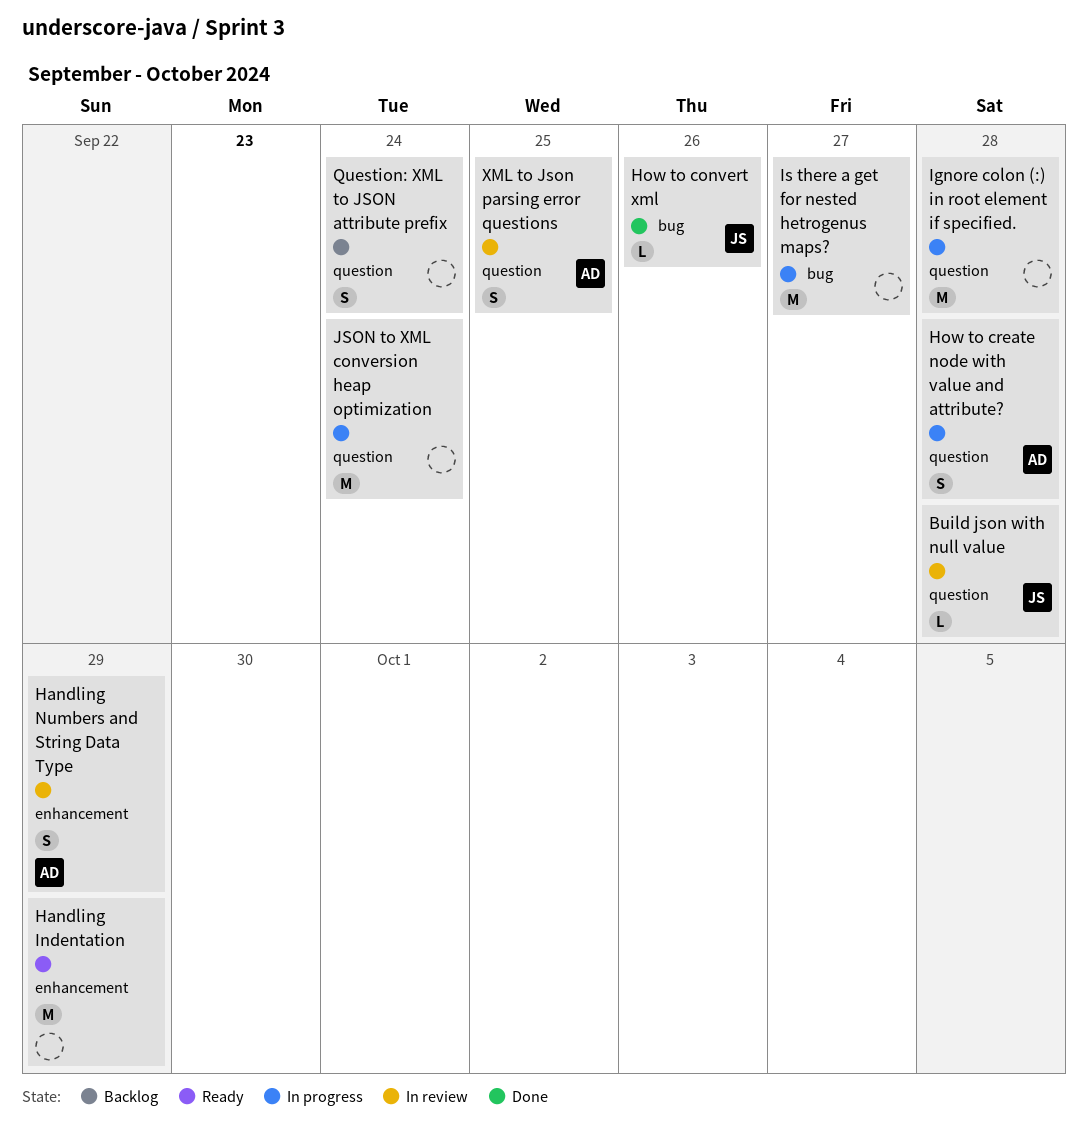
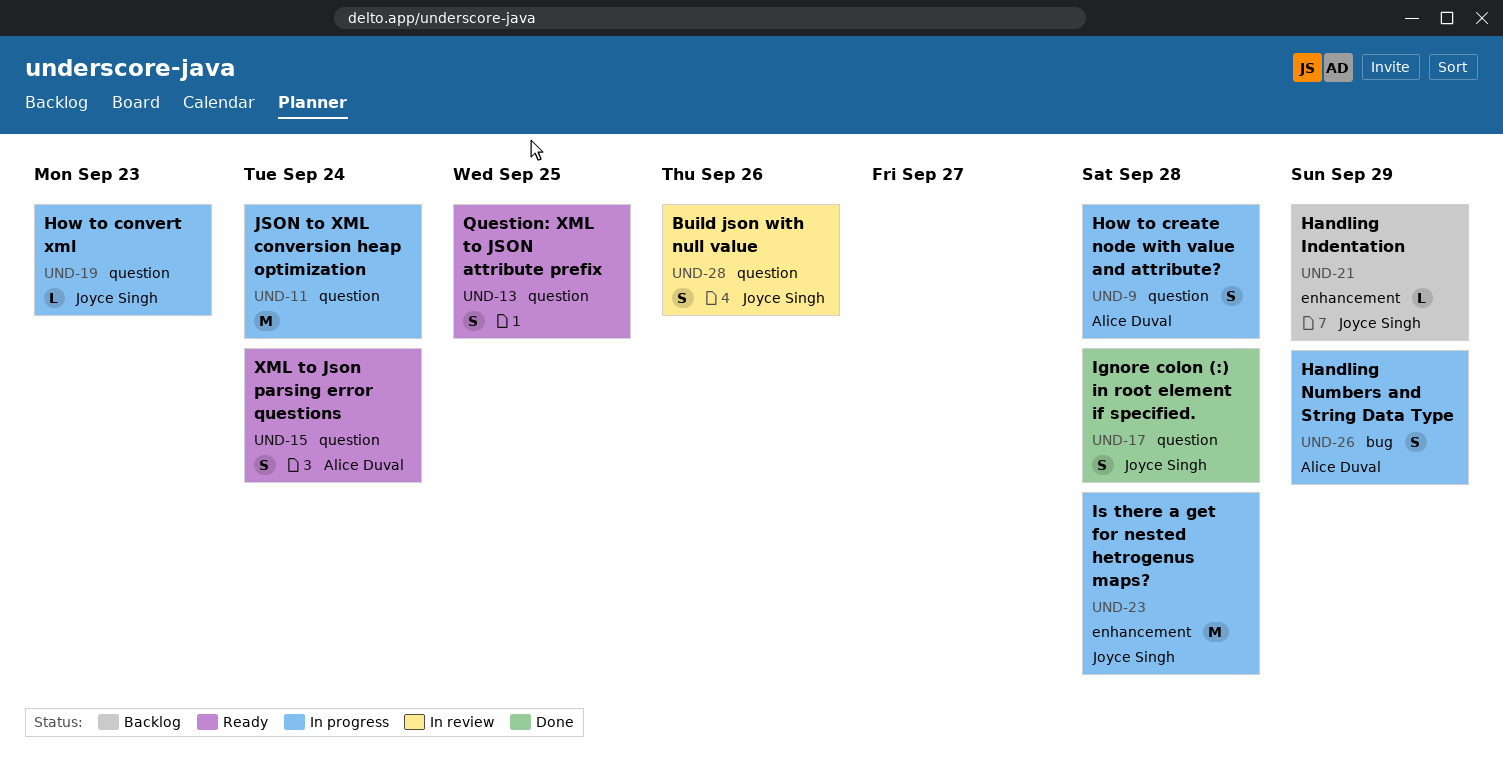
Build json with null value, estimate: L -> S
Build json with null value, due: Sep 28 -> Sep 26
Handling Indentation, status: Ready -> Backlog
Handling Indentation, owner: none -> Joyce Singh
Handling Indentation, estimate: M -> L
Handling Numbers and String Data Type, status: In review -> In progress
Handling Numbers and String Data Type, label: enhancement -> bug
How to convert xml, status: Done -> In progress
How to convert xml, label: bug -> question
How to convert xml, due: Sep 26 -> Sep 23
Ignore colon (:) in root element if specified., status: In progress -> Done
Ignore colon (:) in root element if specified., owner: none -> Joyce Singh
Ignore colon (:) in root element if specified., estimate: M -> S
Is there a get for nested hetrogenus maps?, owner: none -> Joyce Singh
Is there a get for nested hetrogenus maps?, label: bug -> enhancement
Is there a get for nested hetrogenus maps?, due: Sep 27 -> Sep 28
Question: XML to JSON attribute prefix, status: Backlog -> Ready
Question: XML to JSON attribute prefix, due: Sep 24 -> Sep 25
XML to Json parsing error questions, status: In review -> Ready
XML to Json parsing error questions, due: Sep 25 -> Sep 24

